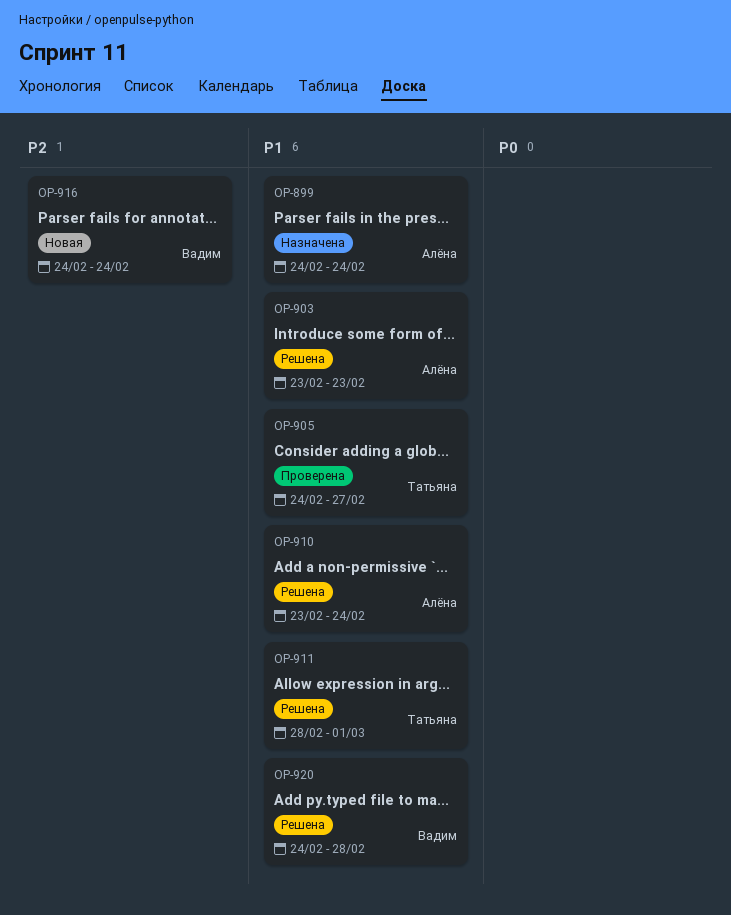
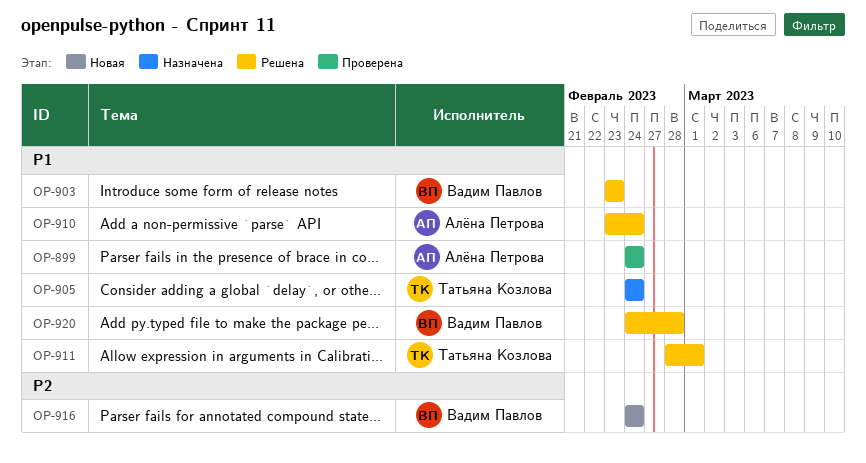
OP-899, status: Назначена -> Проверена
OP-903, owner: Алёна Петрова -> Вадим Павлов
OP-905, status: Проверена -> Назначена
OP-905, due: Feb 27 -> Feb 24

